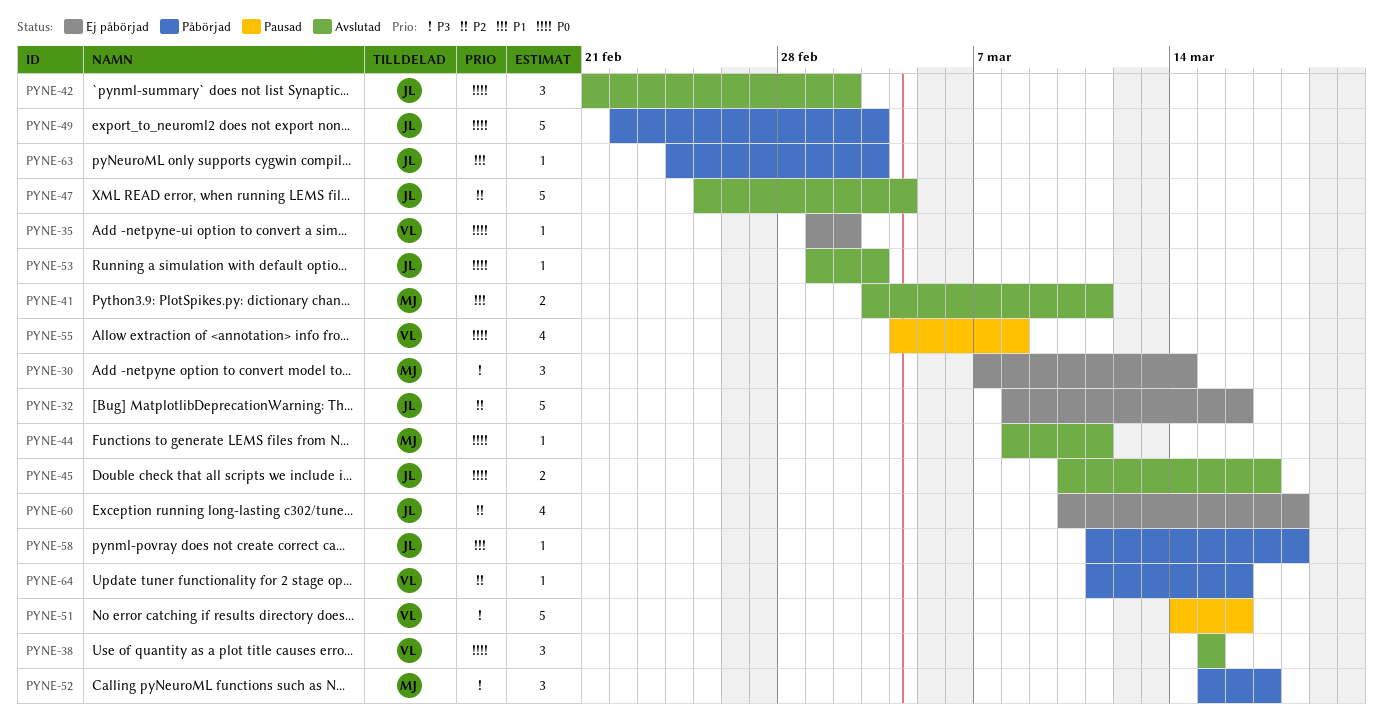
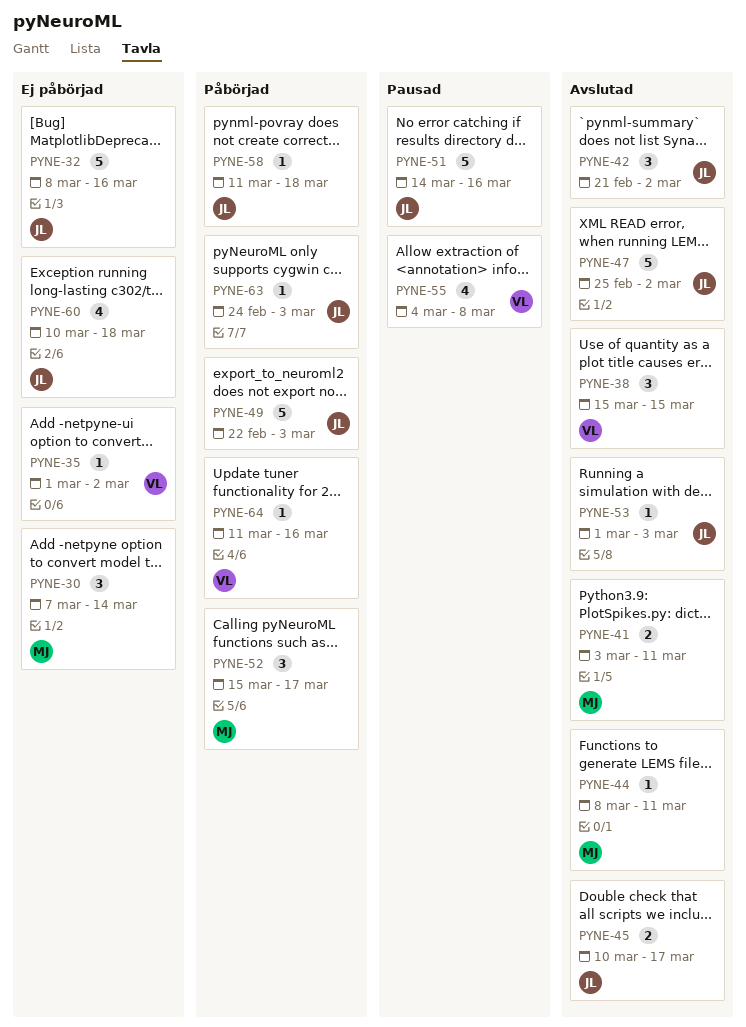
PYNE-47, due: Mar 4 -> Mar 2
PYNE-51, owner: VL -> JL

